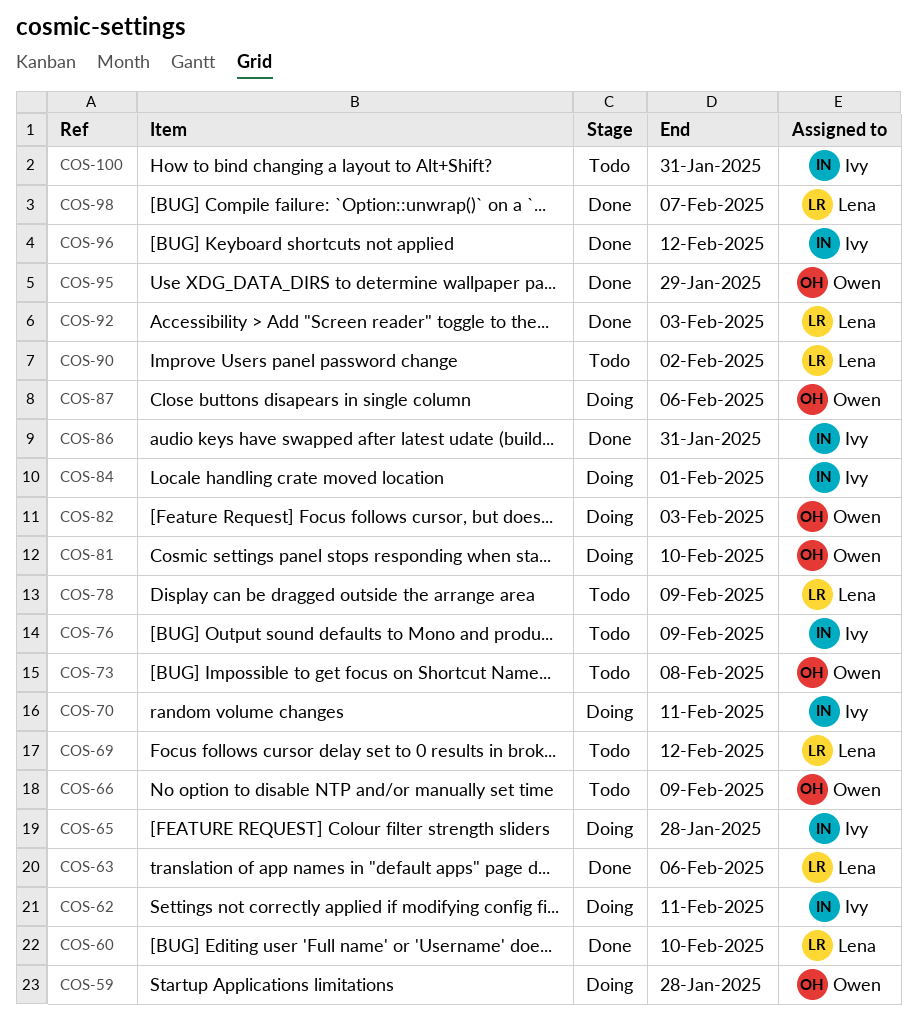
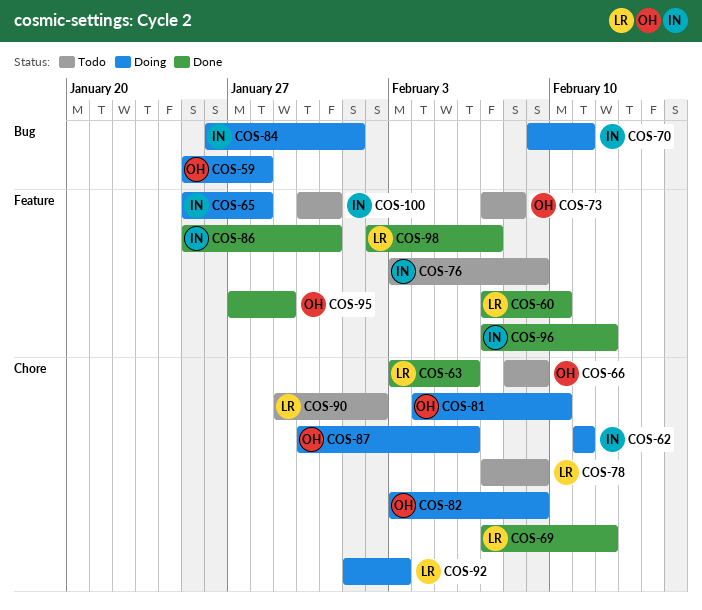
COS-69, status: Todo -> Done
COS-82, due: Feb 3 -> Feb 9
COS-92, status: Done -> Doing

